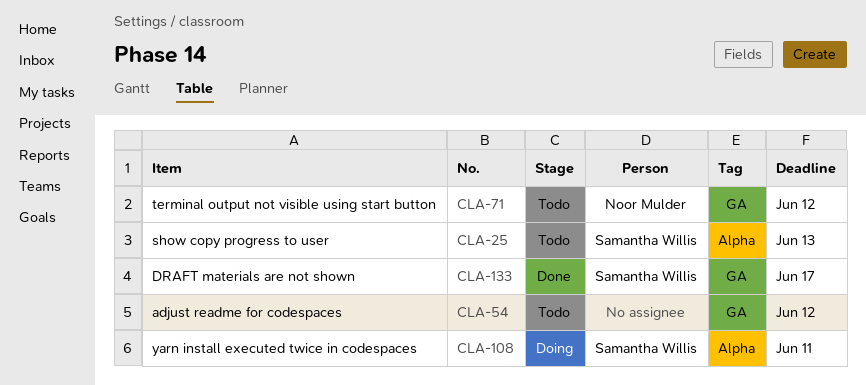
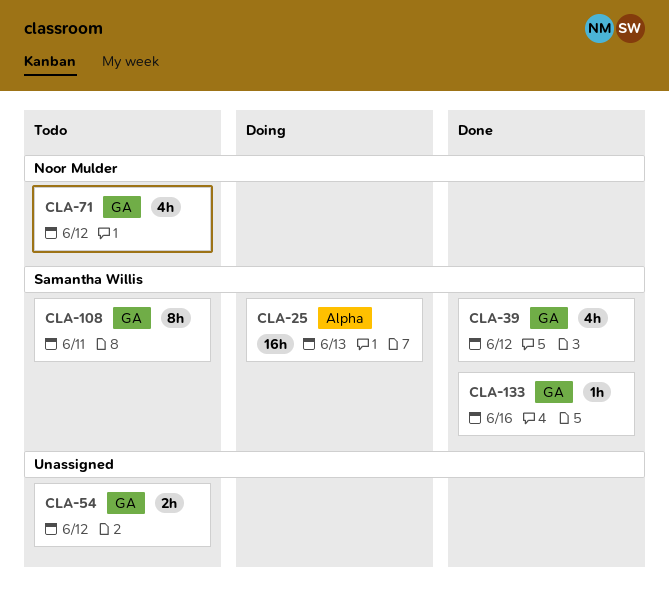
CLA-25, status: Todo -> Doing
CLA-39: none -> present
CLA-108, status: Doing -> Todo
CLA-108, label: Alpha -> GA
CLA-133, due: Jun 17 -> Jun 16

